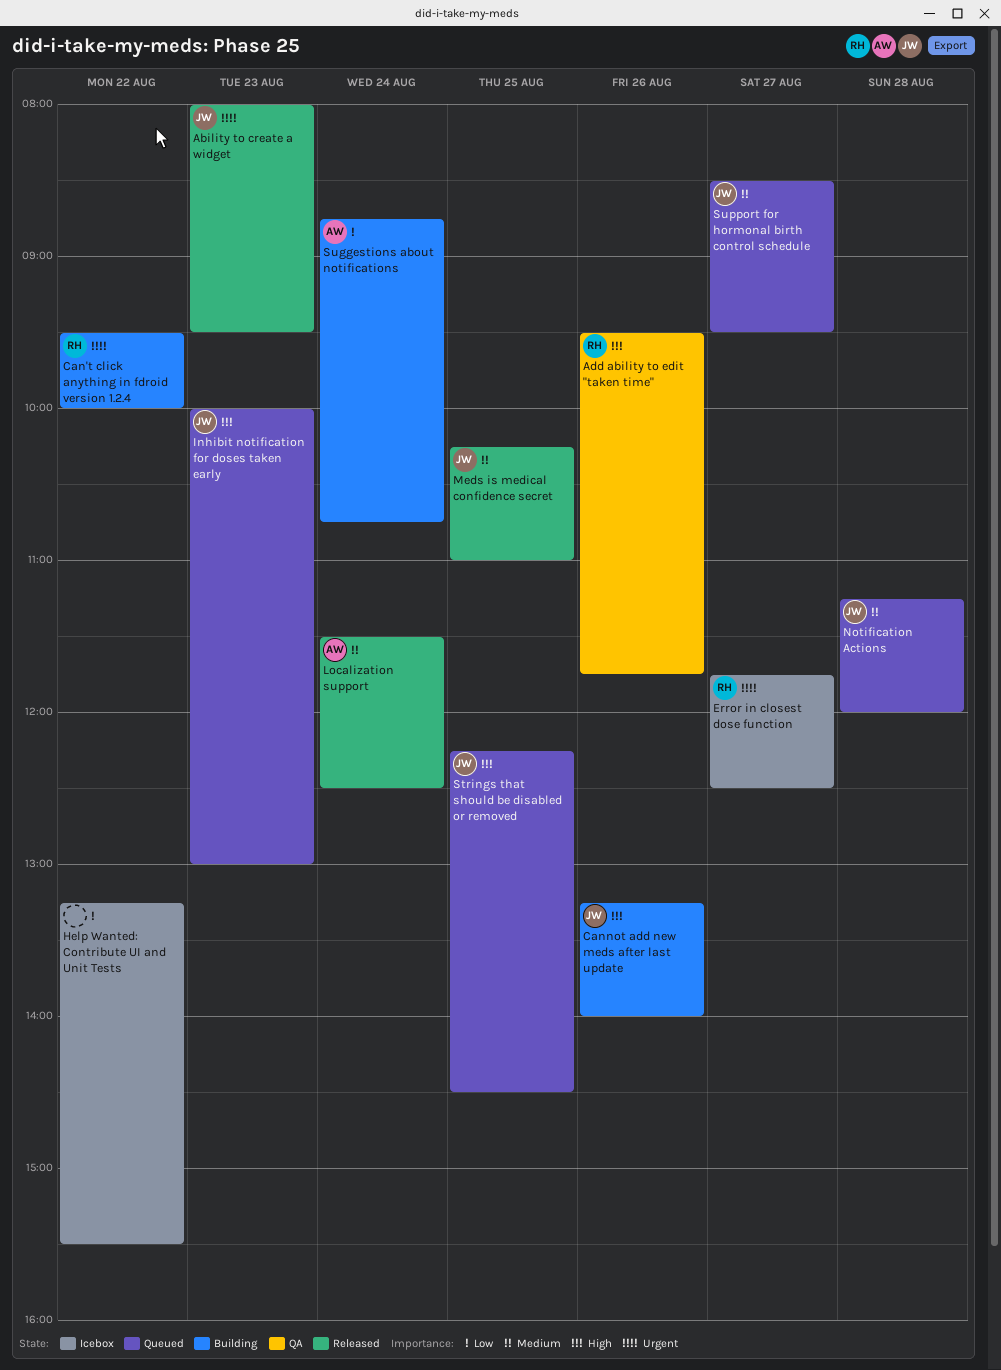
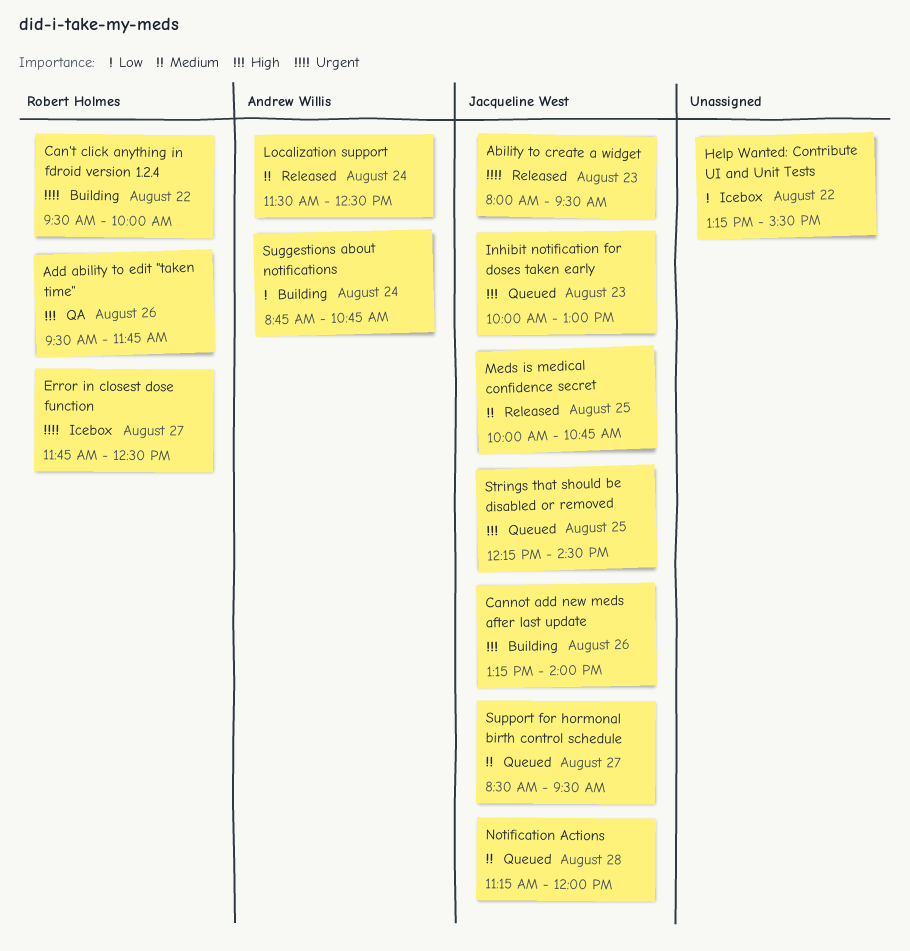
Meds is medical confidence secret, begins: 10:15 -> 10:00
Meds is medical confidence secret, ends: 11:00 -> 10:45

